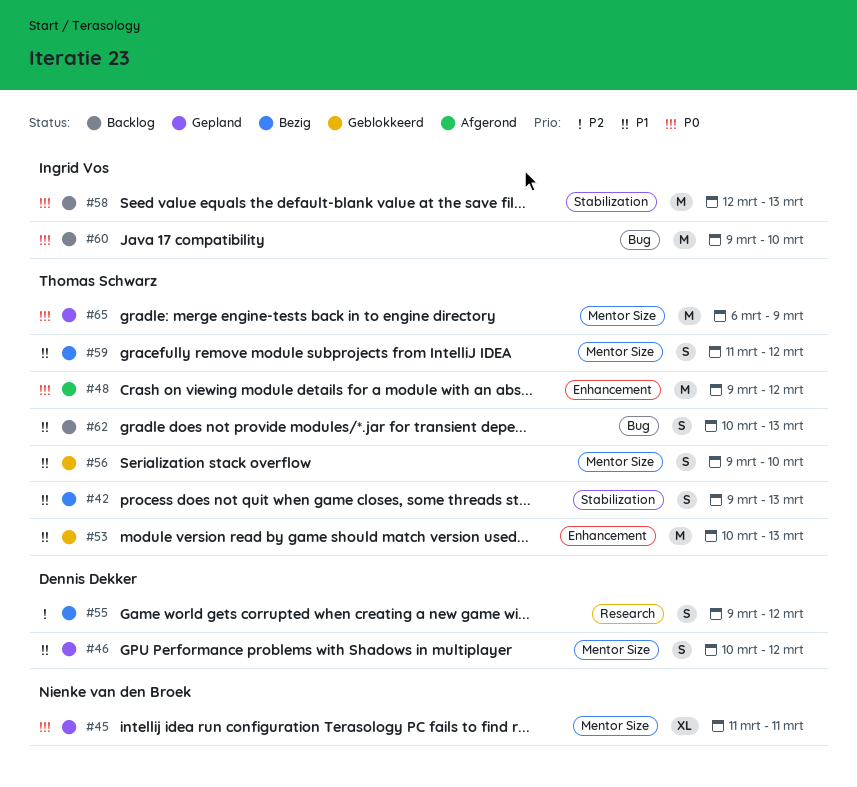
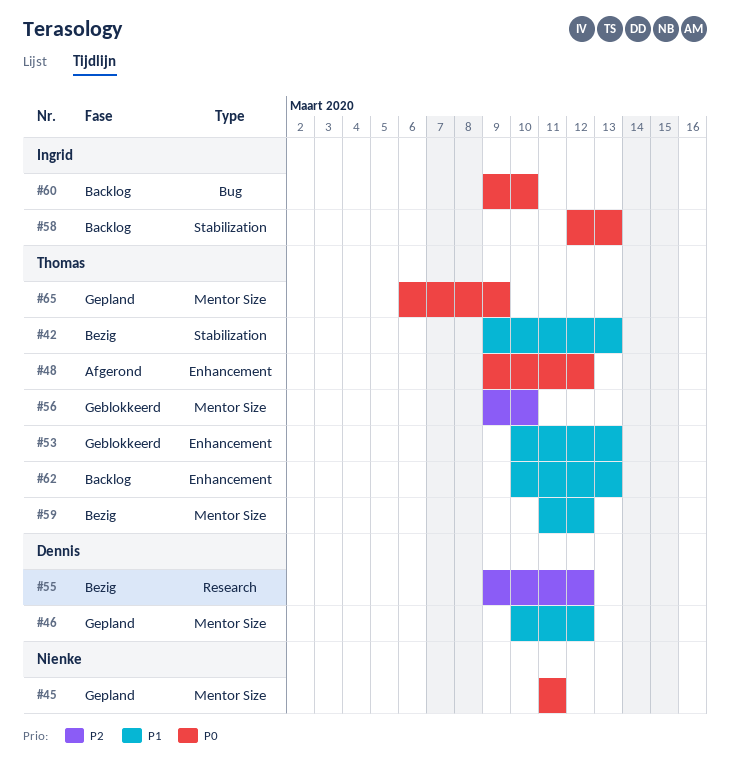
#56, priority: P1 -> P2
#62, label: Bug -> Enhancement

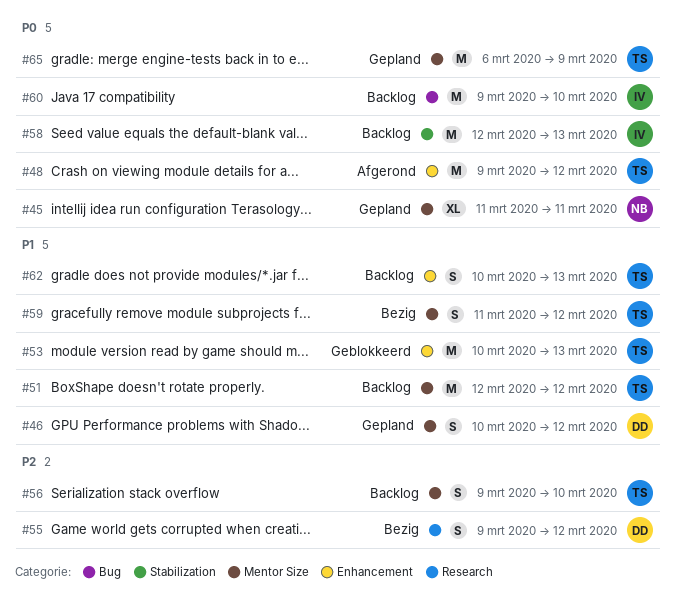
#42: present -> none
#51: none -> present
#56, status: Geblokkeerd -> Backlog

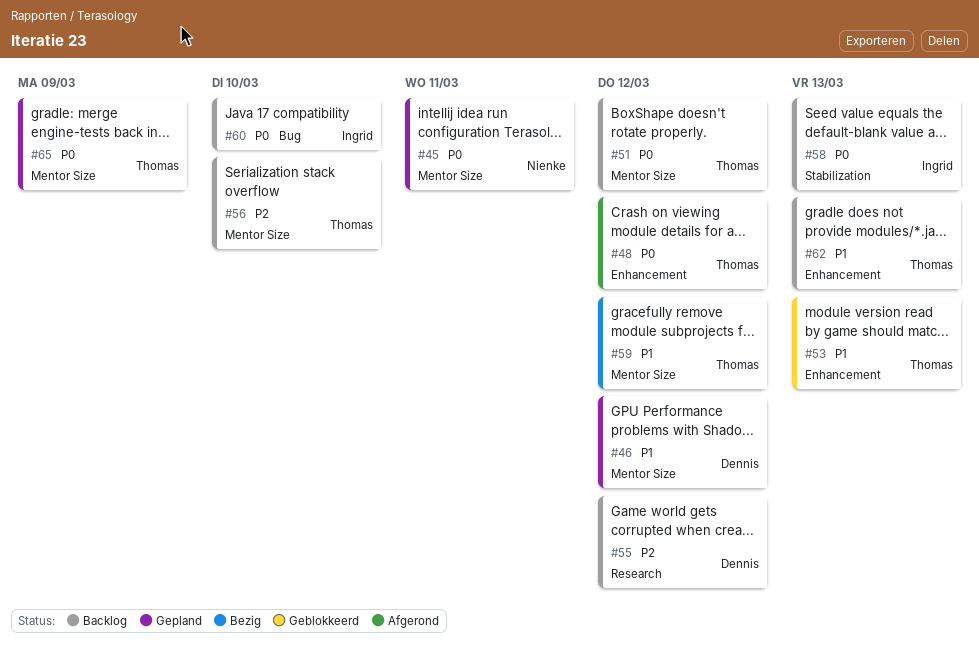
#51, priority: P1 -> P0
#55, status: Bezig -> Backlog

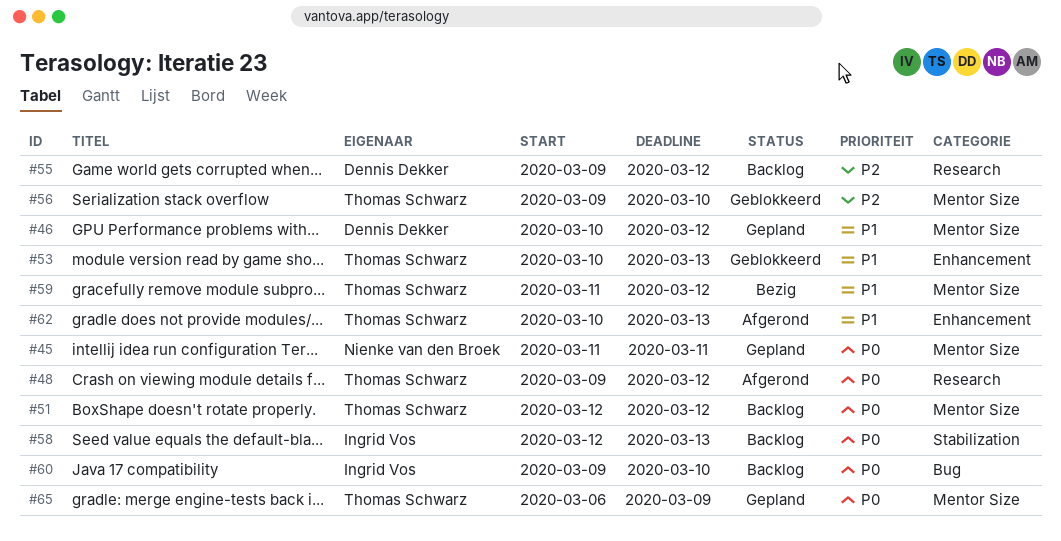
#48, label: Enhancement -> Research
#56, status: Backlog -> Geblokkeerd
#62, status: Backlog -> Afgerond

